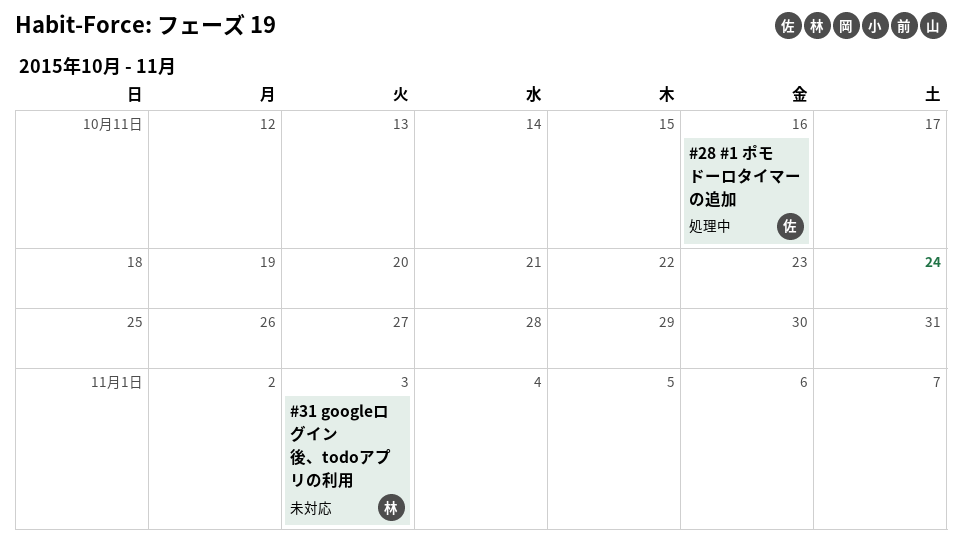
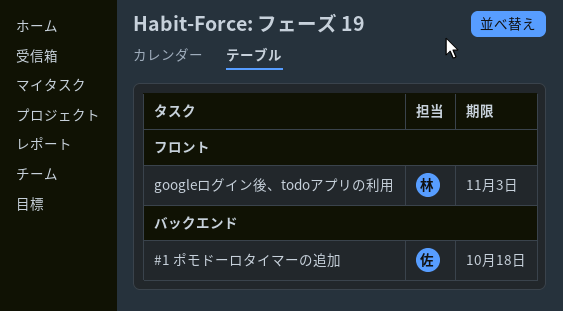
#1 ポモドーロタイマーの追加, due: Oct 16 -> Oct 18

